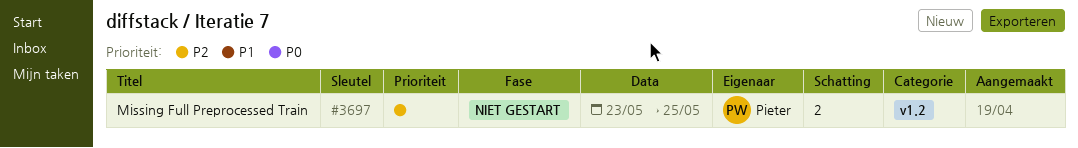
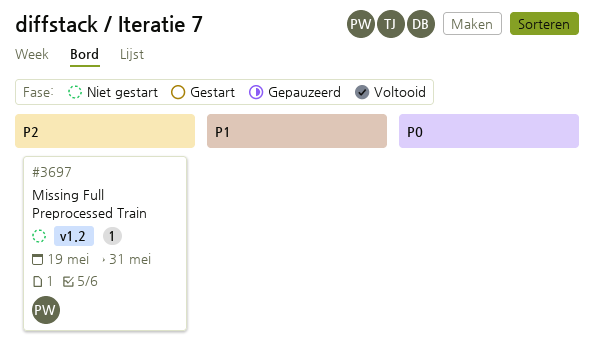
#3697, estimate: 2 -> 1
#3697, start: May 23 -> May 19
#3697, due: May 25 -> May 31

